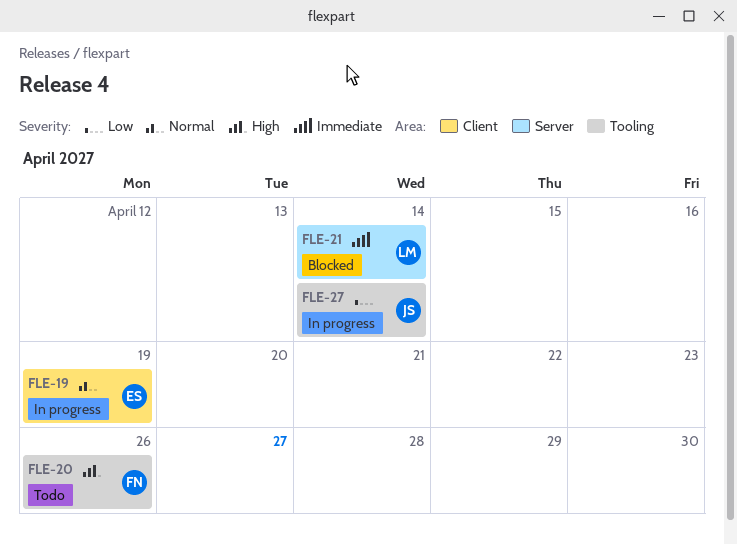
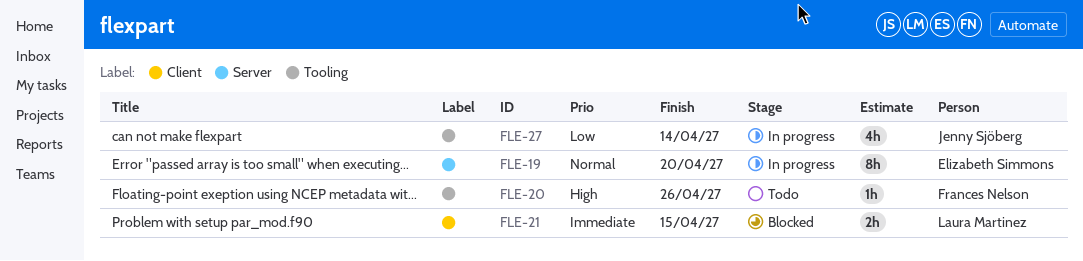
FLE-19, label: Client -> Server
FLE-19, due: Apr 19 -> Apr 20
FLE-21, label: Server -> Client
FLE-21, due: Apr 14 -> Apr 15

